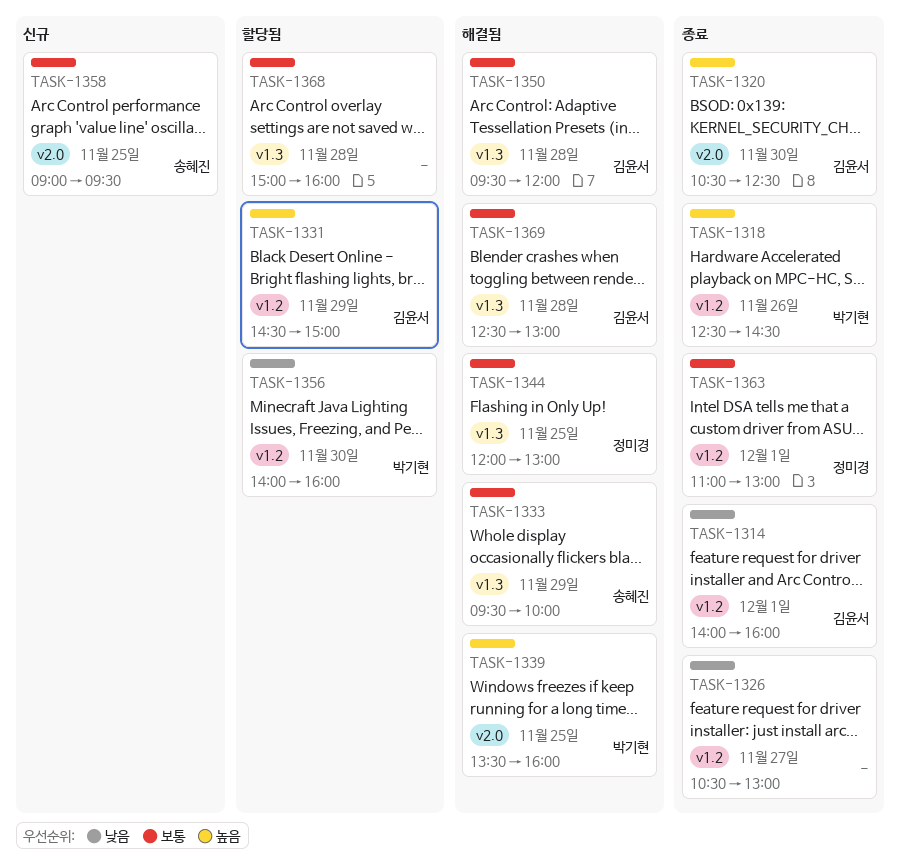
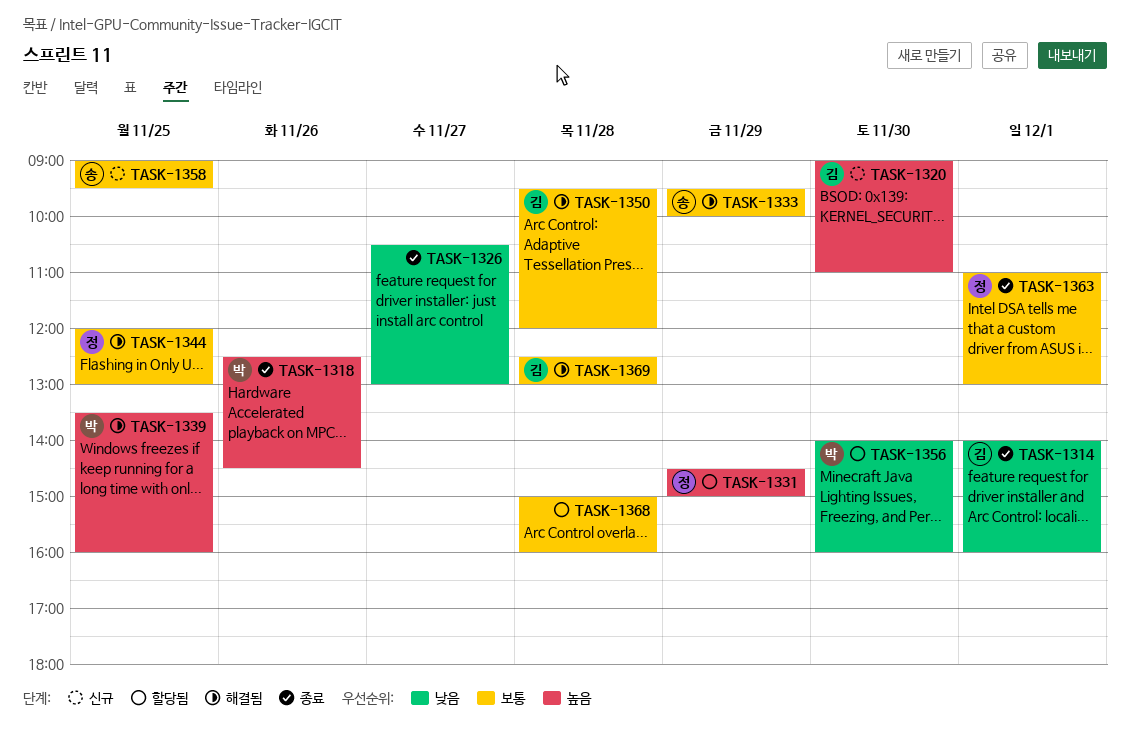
TASK-1320, status: 종료 -> 신규
TASK-1320, begins: 10:30 -> 09:00
TASK-1320, ends: 12:30 -> 11:00
TASK-1331, owner: 김윤서 -> 정미경

